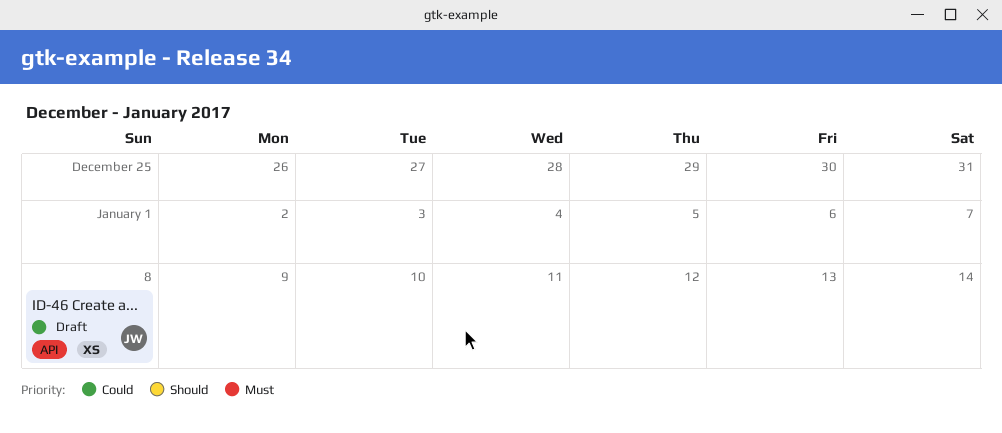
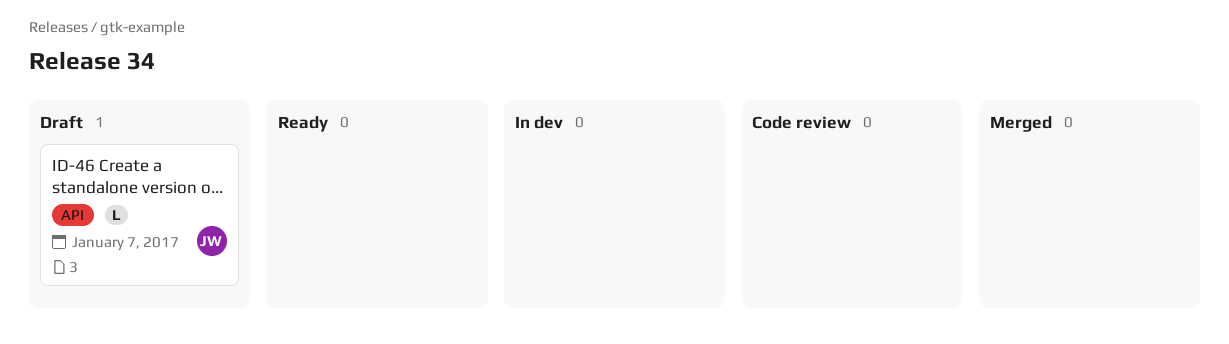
ID-46, estimate: XS -> L
ID-46, due: Jan 8 -> Jan 7

